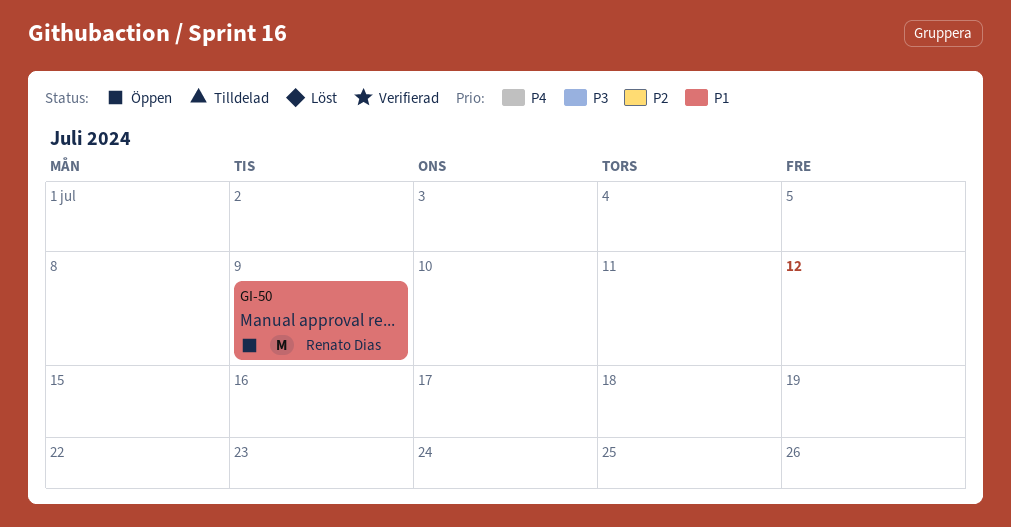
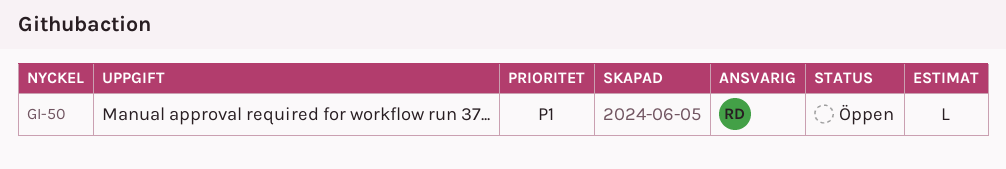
GI-50, estimate: M -> L

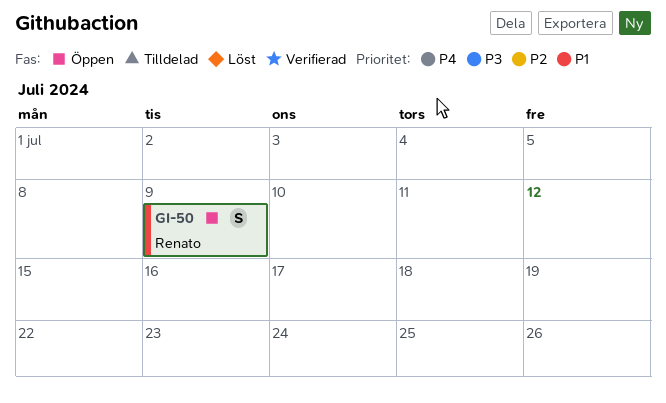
GI-50, estimate: L -> S

